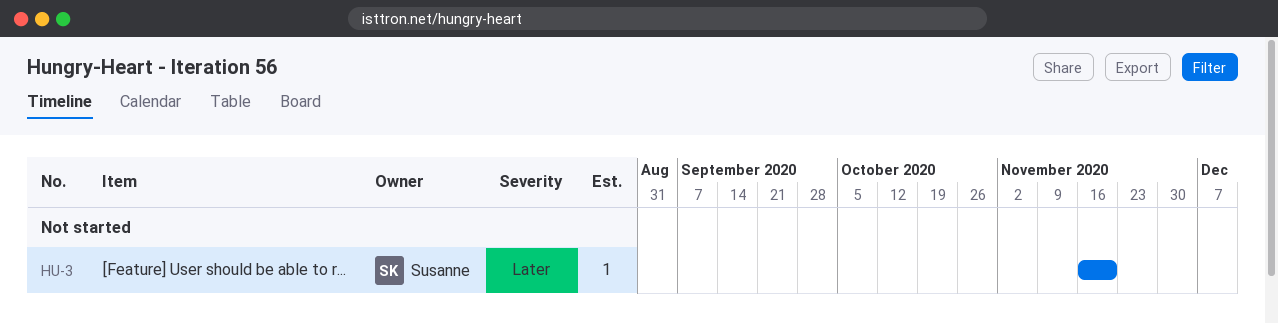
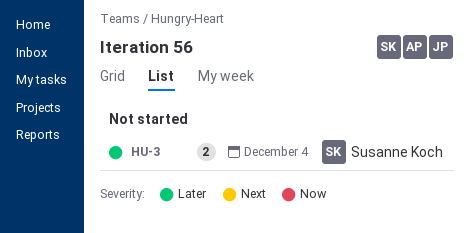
HU-3, estimate: 1 -> 2
HU-3, due: Nov 20 -> Dec 4

